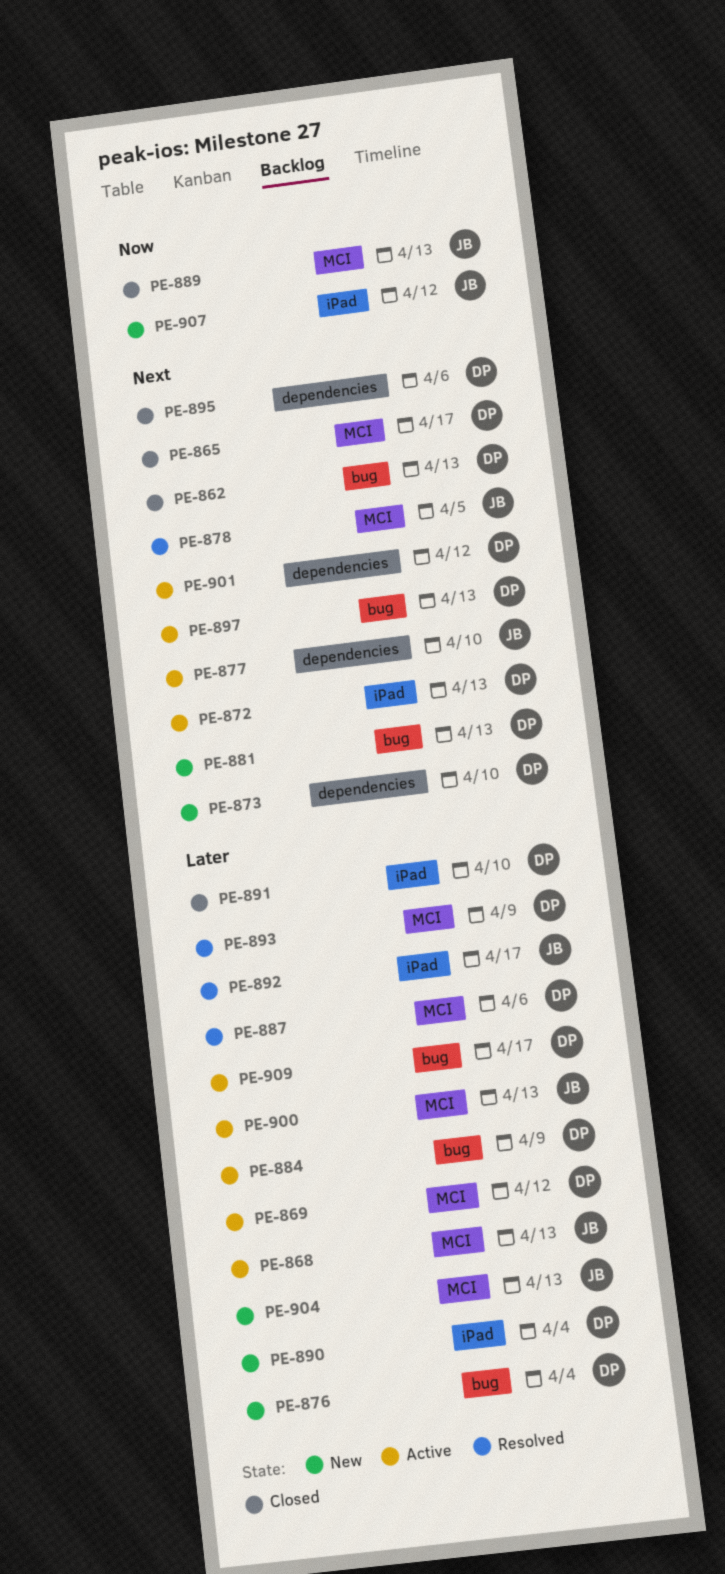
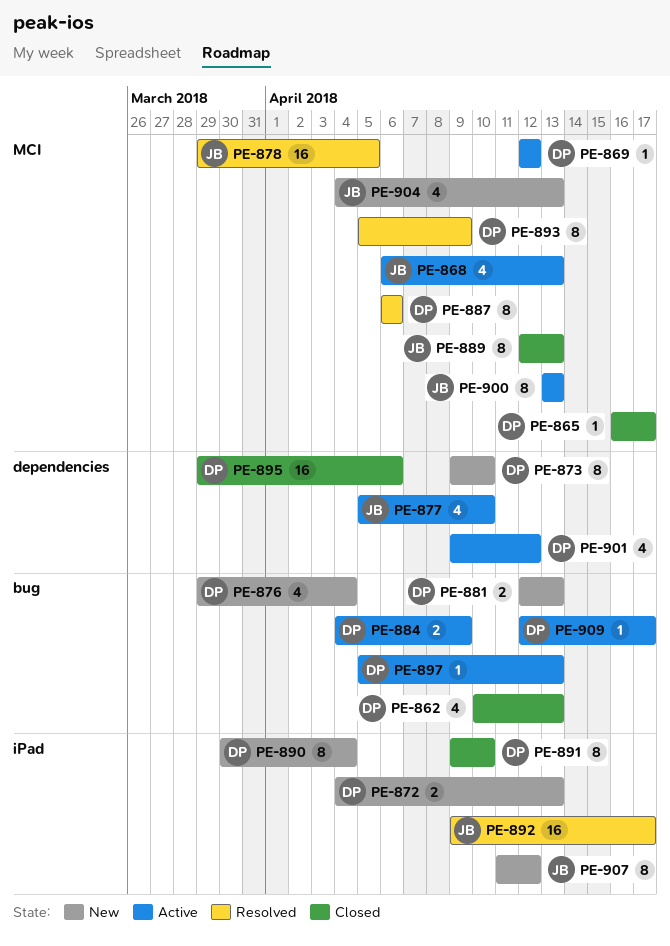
PE-872, status: Active -> New

